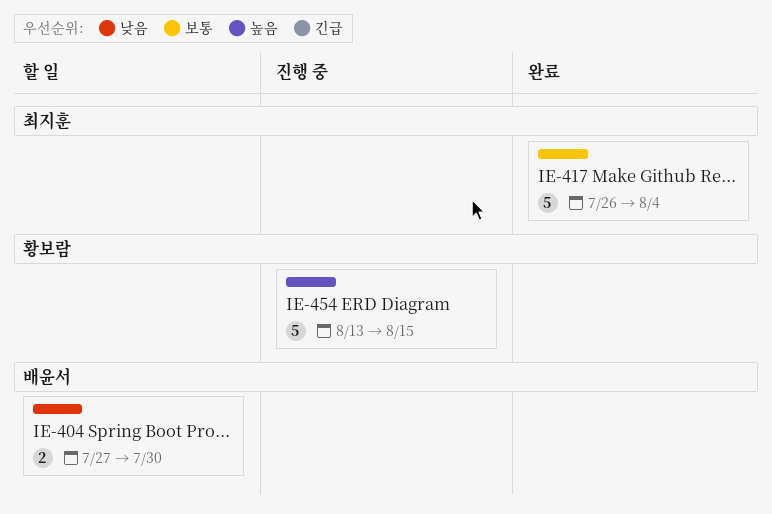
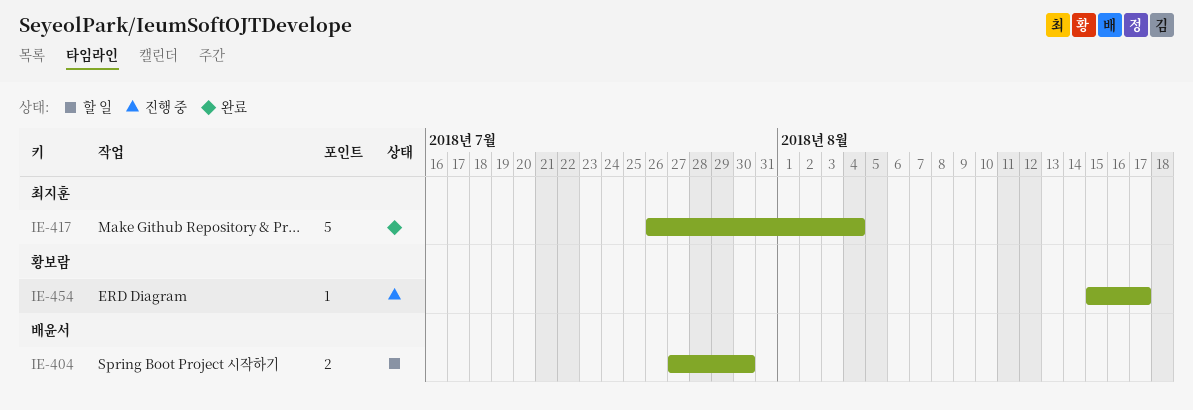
IE-454, estimate: 5 -> 1
IE-454, start: Aug 13 -> Aug 15
IE-454, due: Aug 15 -> Aug 17

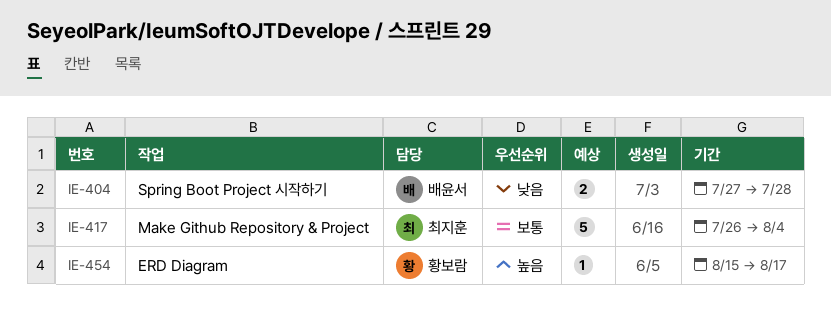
IE-404, due: Jul 30 -> Jul 28

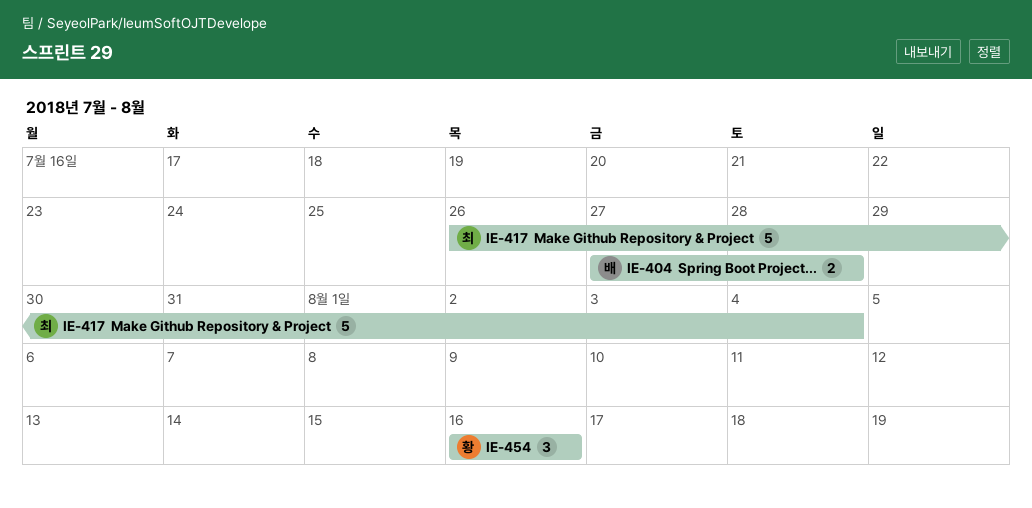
IE-454, estimate: 1 -> 3
IE-454, start: Aug 15 -> Aug 16
IE-454, due: Aug 17 -> Aug 16

